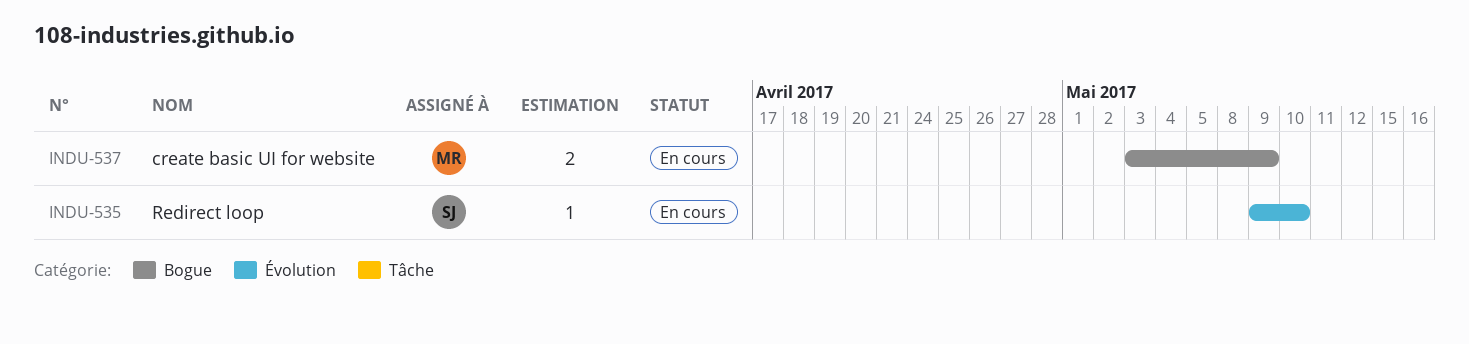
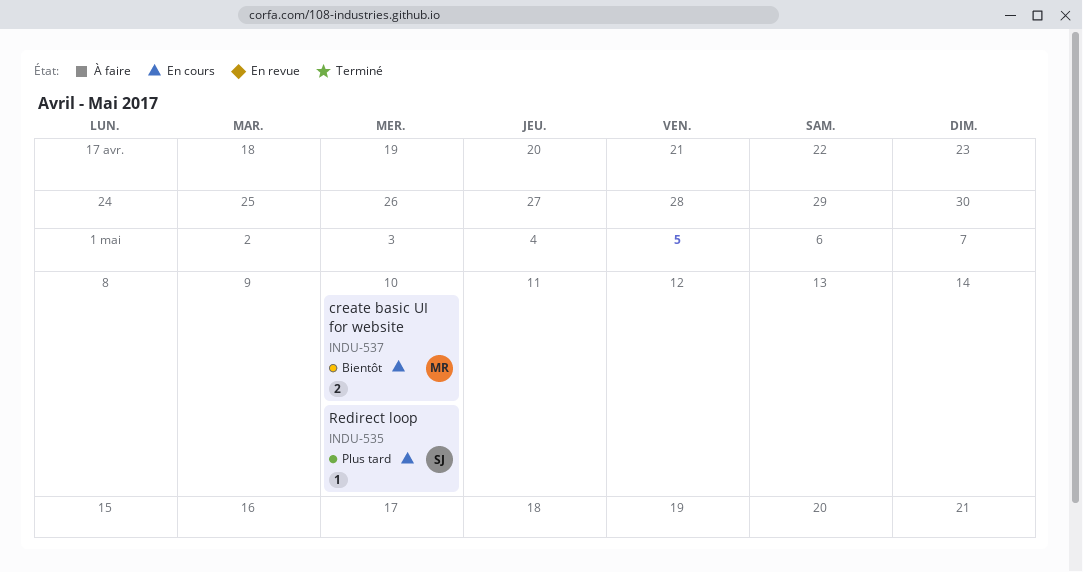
INDU-537, due: May 9 -> May 10

